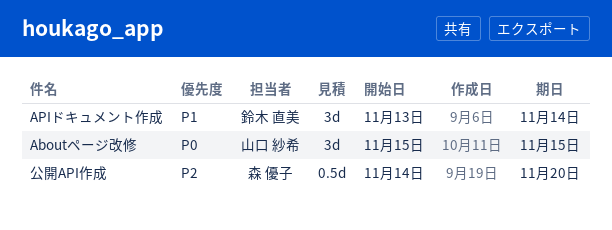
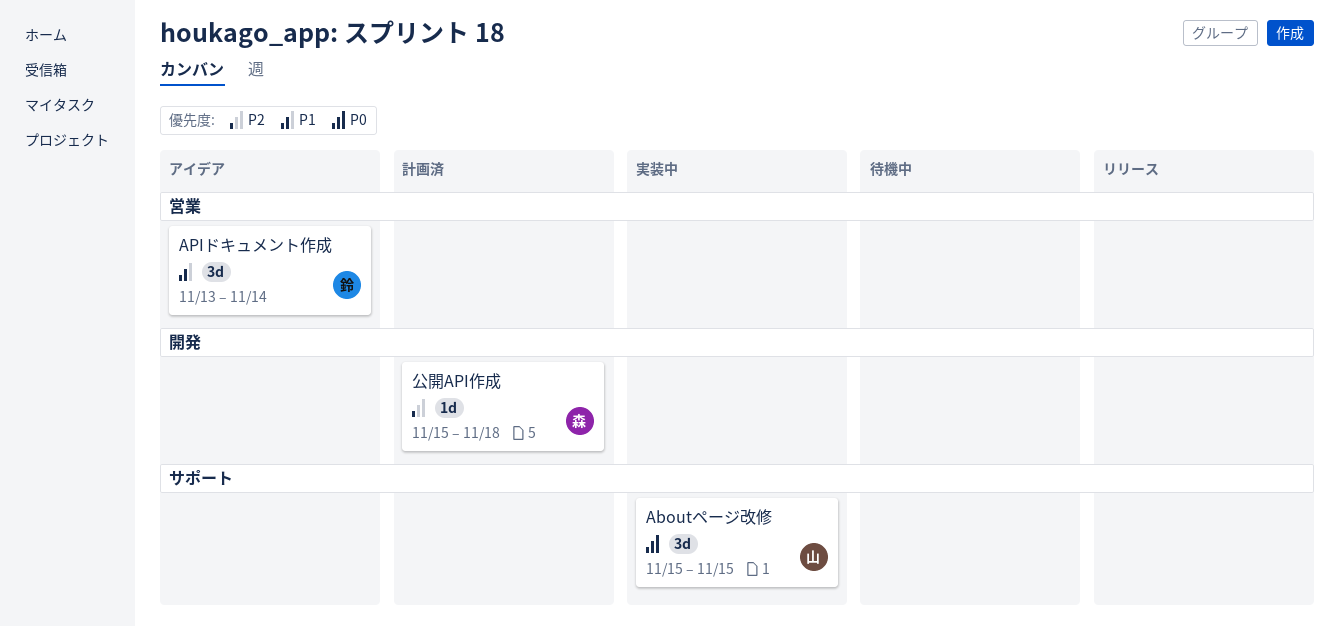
公開API作成, estimate: 0.5d -> 1d
公開API作成, start: Nov 14 -> Nov 15
公開API作成, due: Nov 20 -> Nov 18

